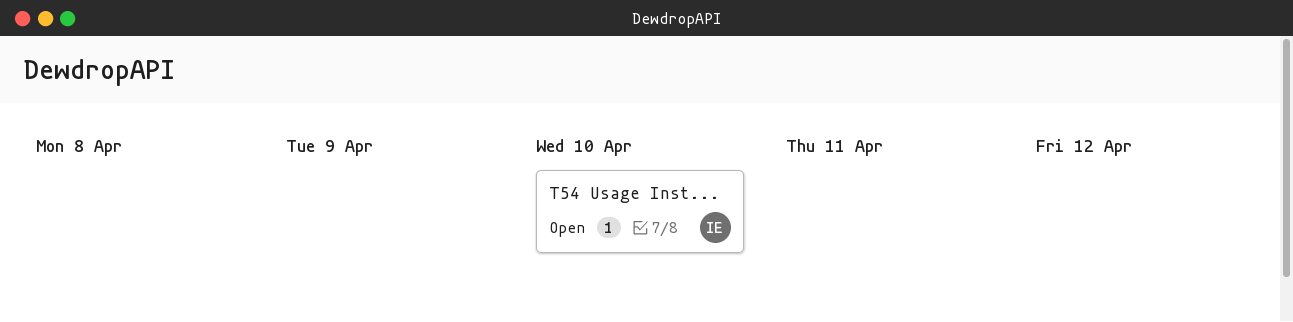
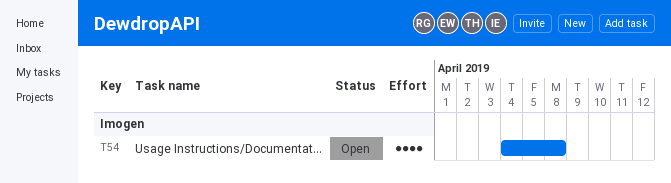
T54, estimate: 1 -> 4
T54, due: Apr 10 -> Apr 8

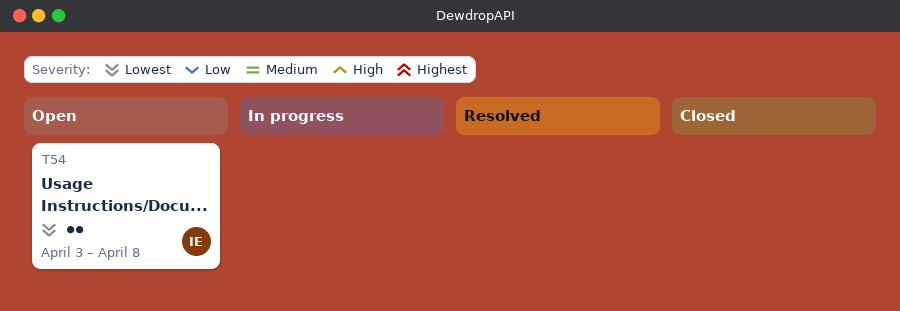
T54, estimate: 4 -> 2
T54, start: Apr 4 -> Apr 3

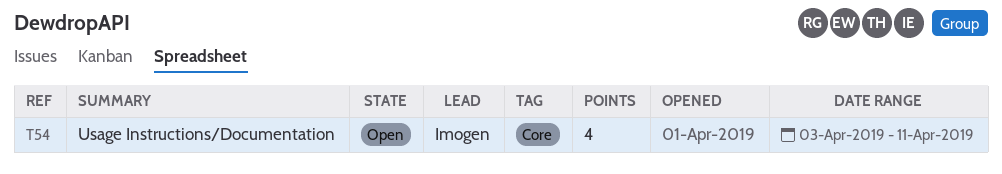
T54, estimate: 2 -> 4
T54, due: Apr 8 -> Apr 11

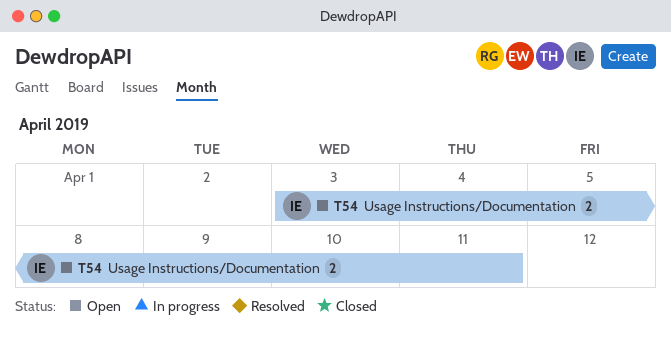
T54, estimate: 4 -> 2

